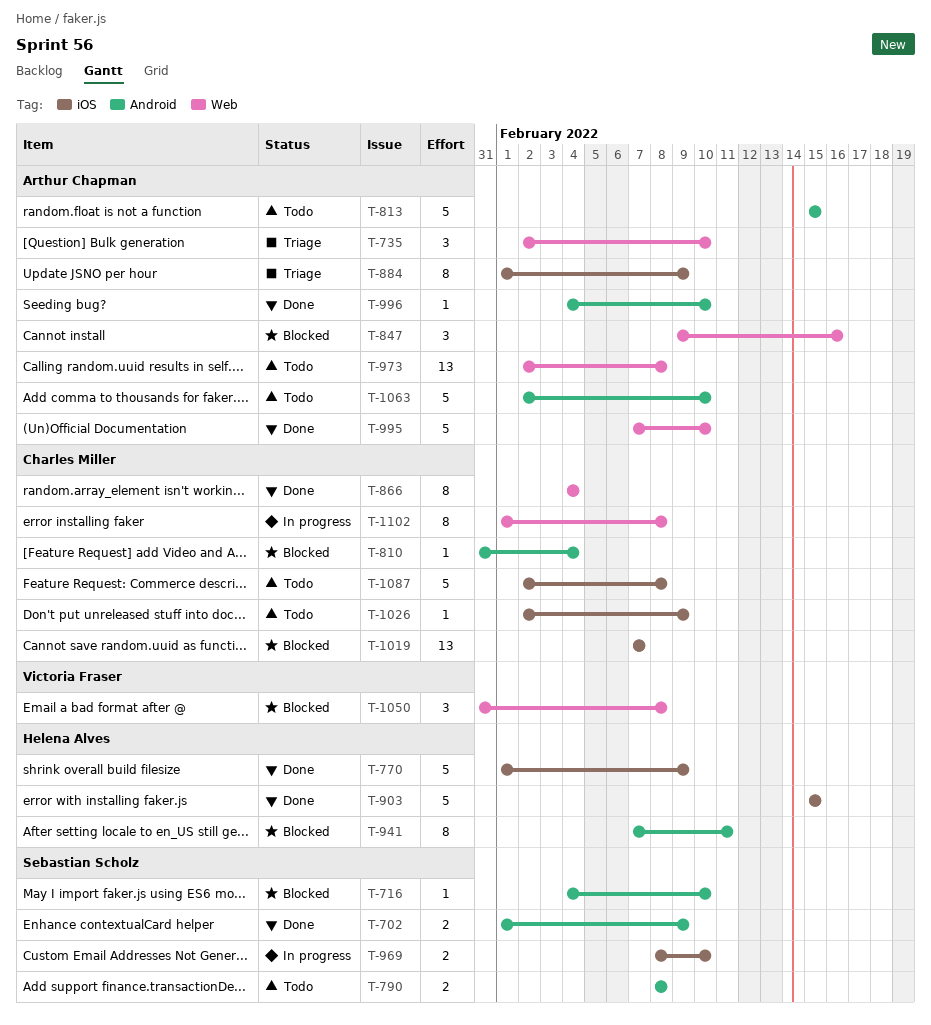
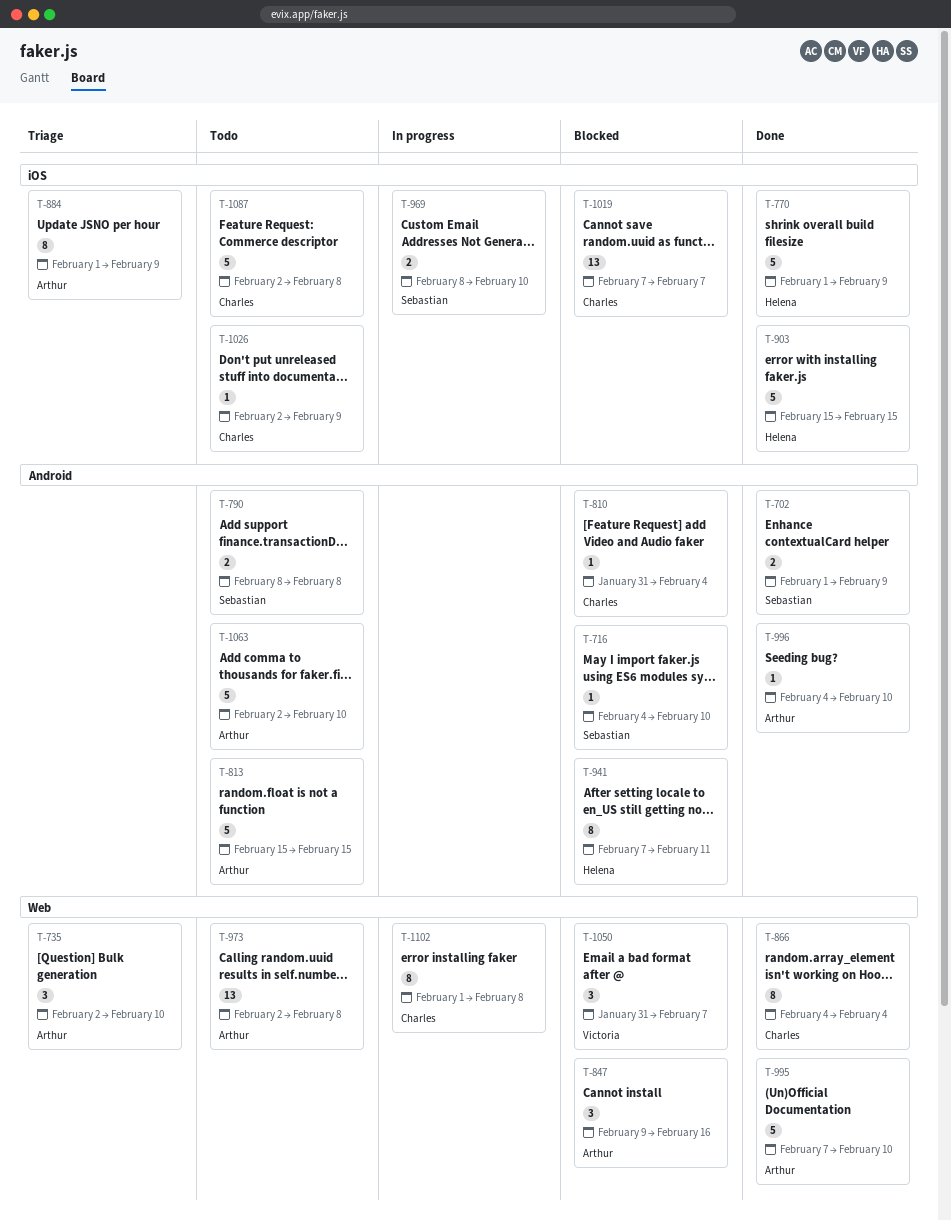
T-1050, due: Feb 8 -> Feb 7

